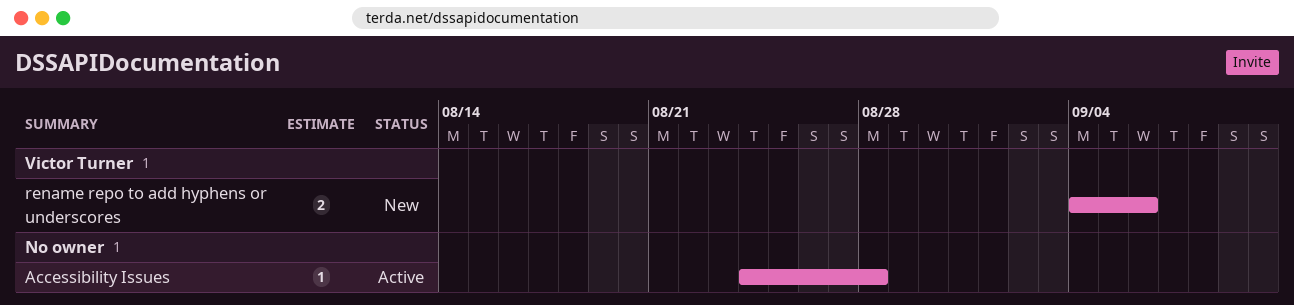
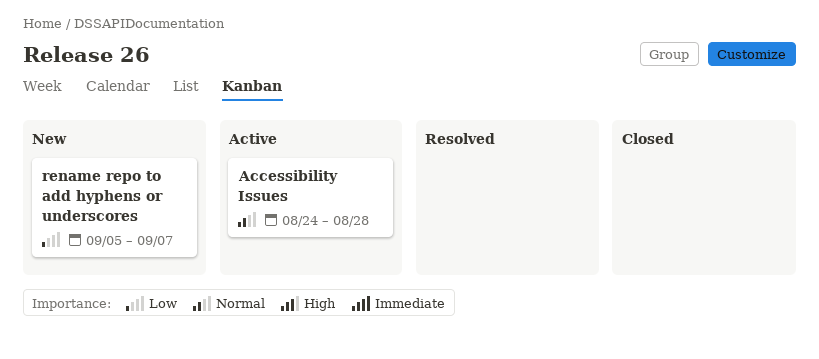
rename repo to add hyphens or underscores, start: Sep 4 -> Sep 5
rename repo to add hyphens or underscores, due: Sep 6 -> Sep 7

